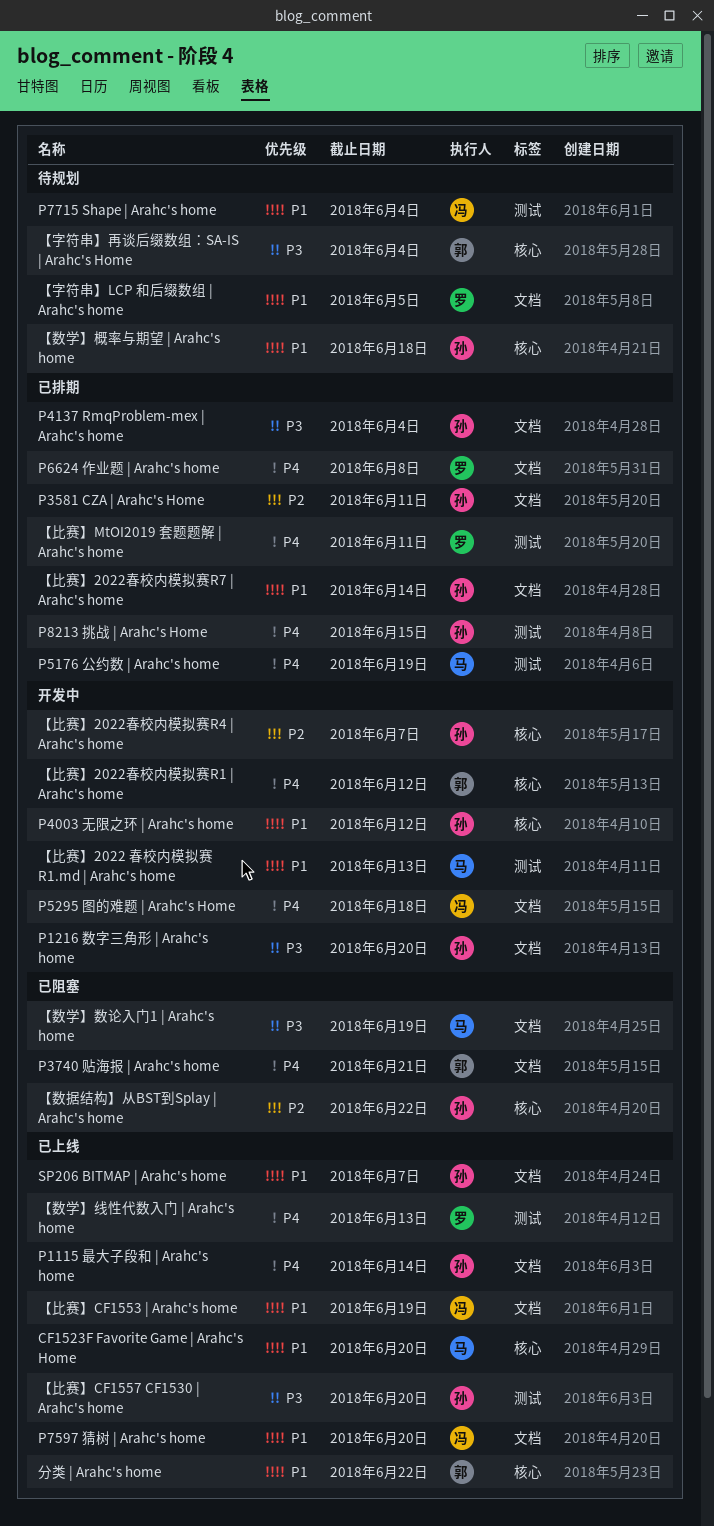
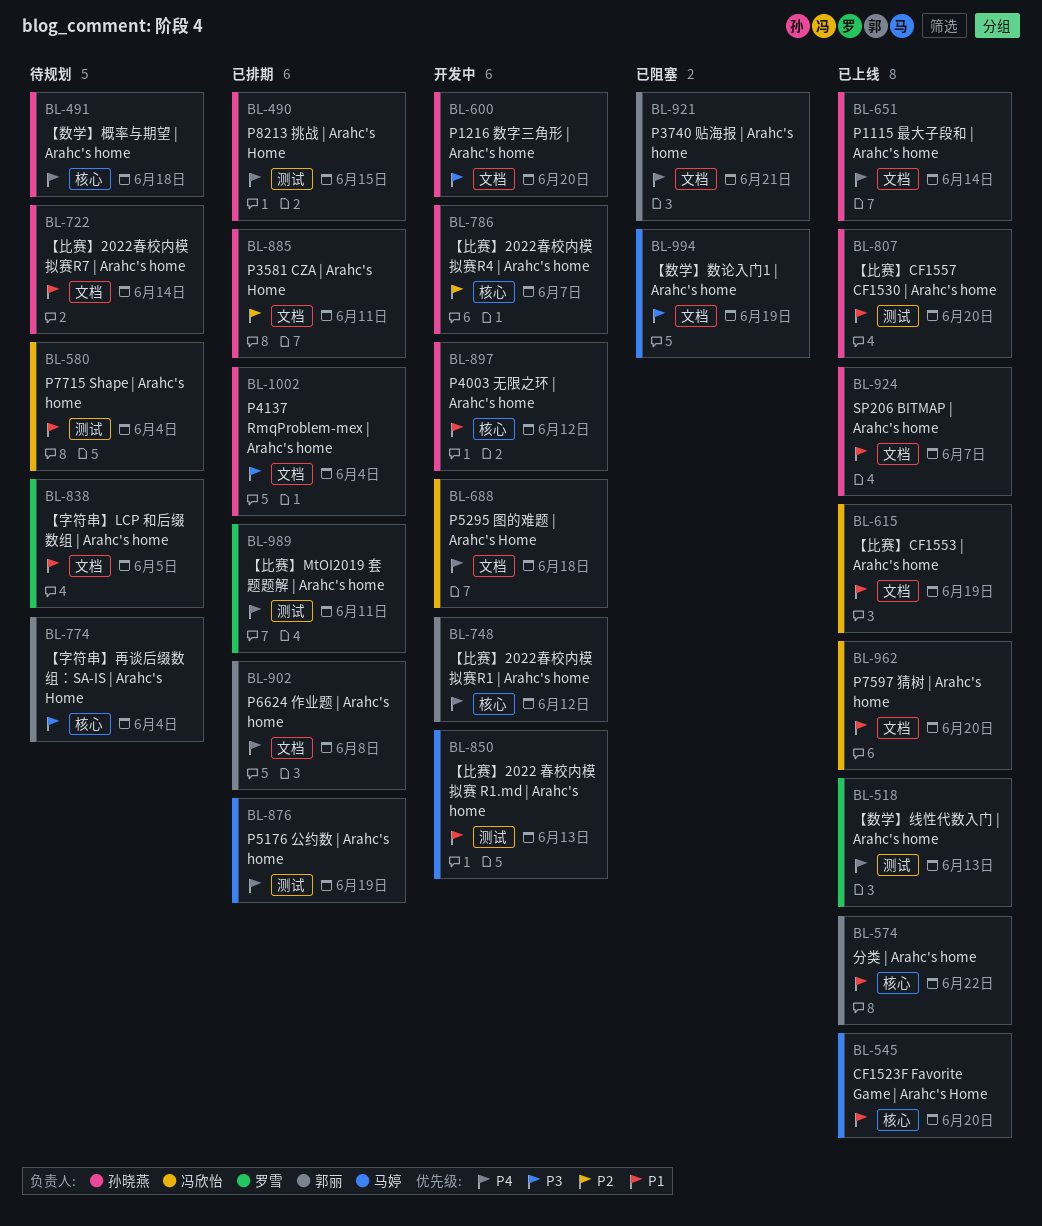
P6624 作业题 | Arahc's home, owner: 罗雪 -> 郭丽
【数学】概率与期望 | Arahc's home, priority: P1 -> P4
【数据结构】从BST到Splay | Arahc's home: present -> none
【比赛】2022春校内模拟赛R7 | Arahc's home, status: 已排期 -> 待规划
【比赛】CF1557 CF1530 | Arahc's home, priority: P3 -> P1

